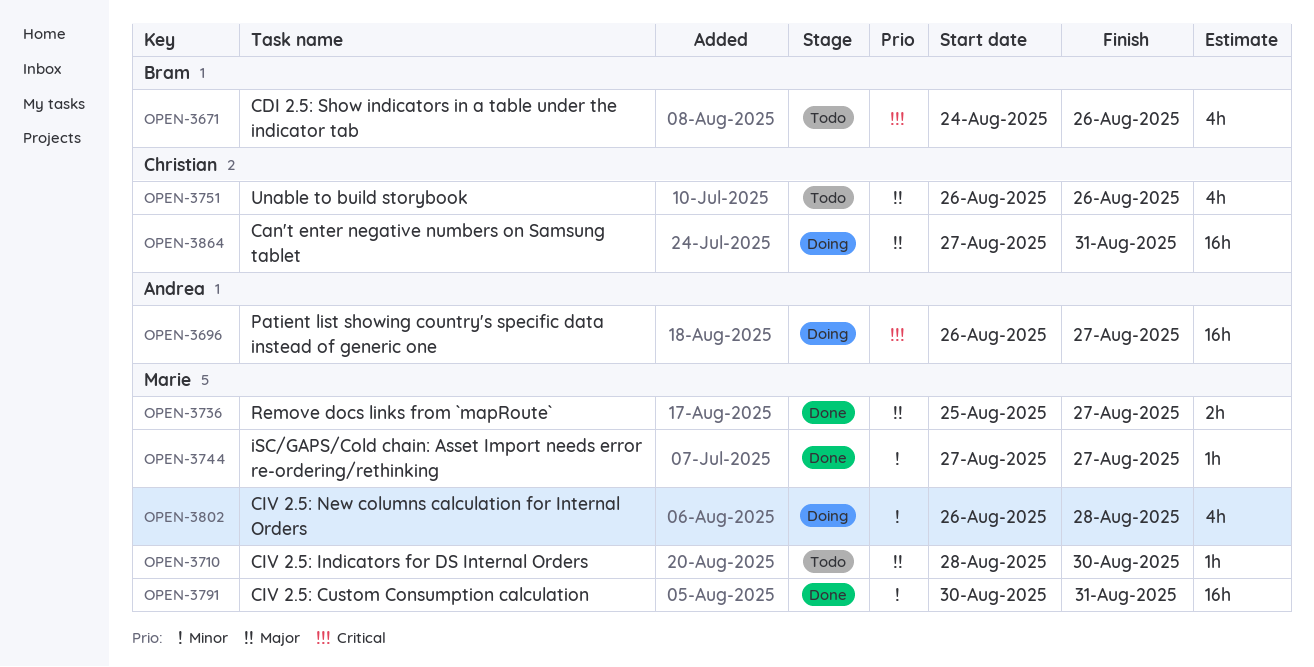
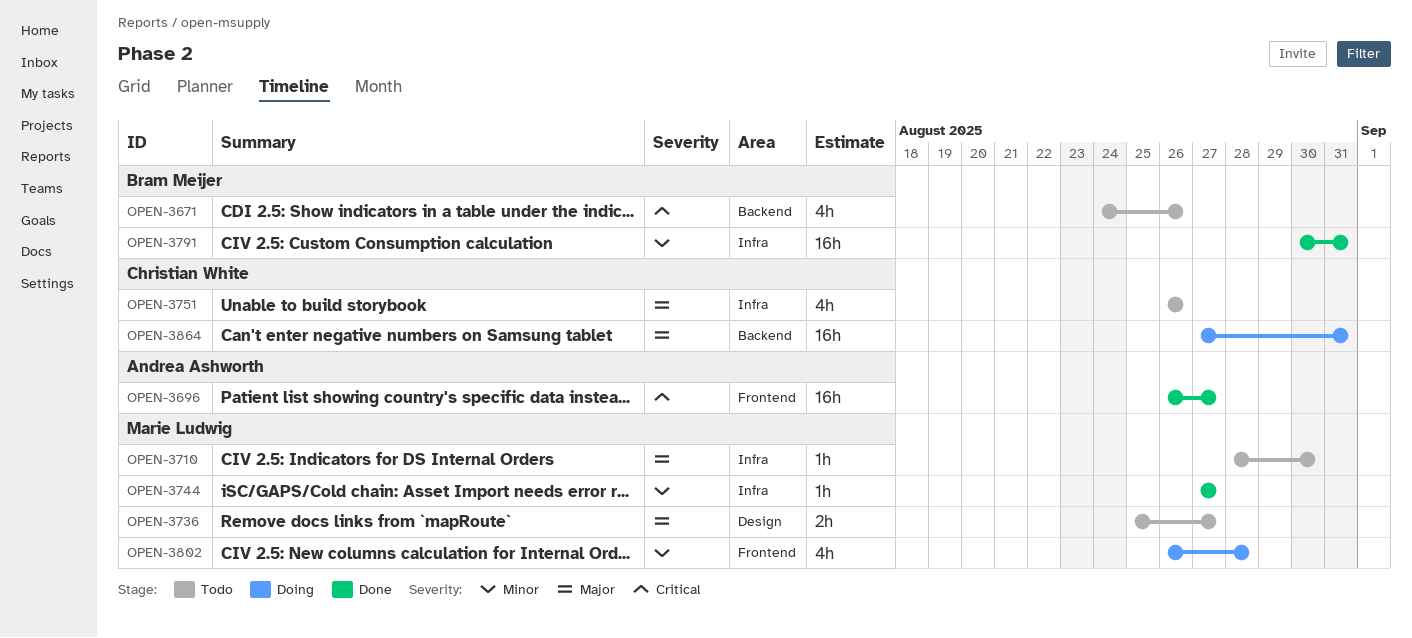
OPEN-3696, status: Doing -> Done
OPEN-3736, status: Done -> Todo
OPEN-3791, owner: Marie Ludwig -> Bram Meijer

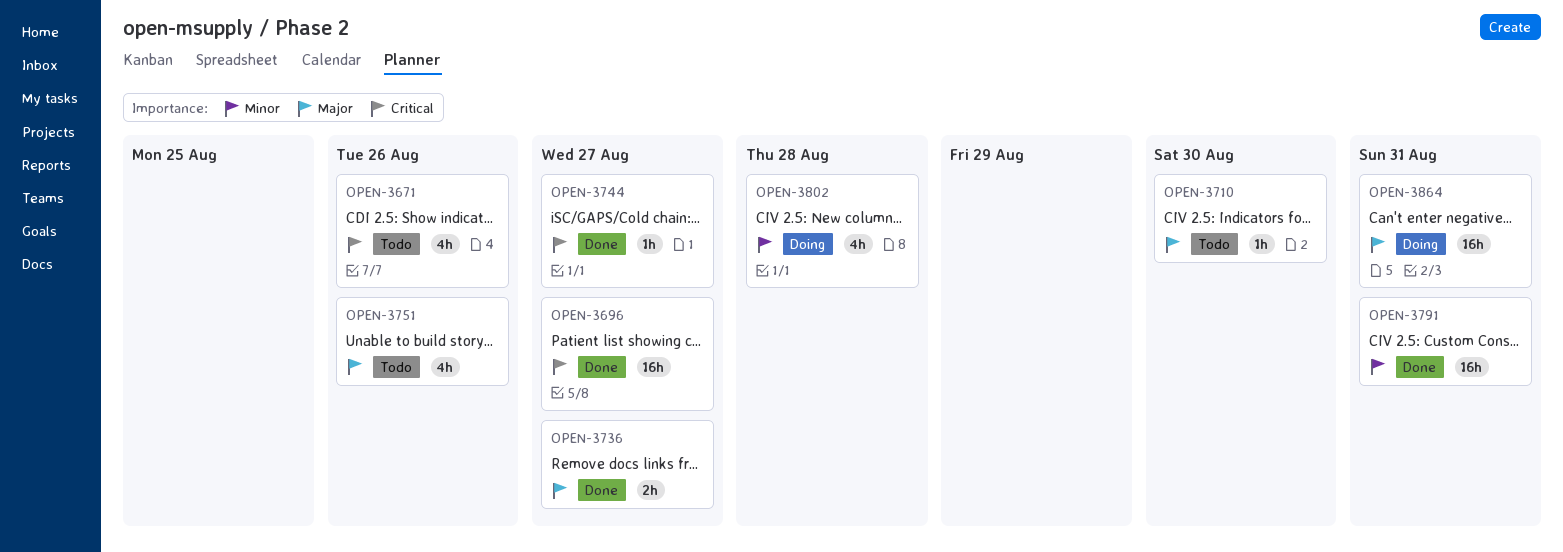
OPEN-3736, status: Todo -> Done
OPEN-3744, priority: Minor -> Critical

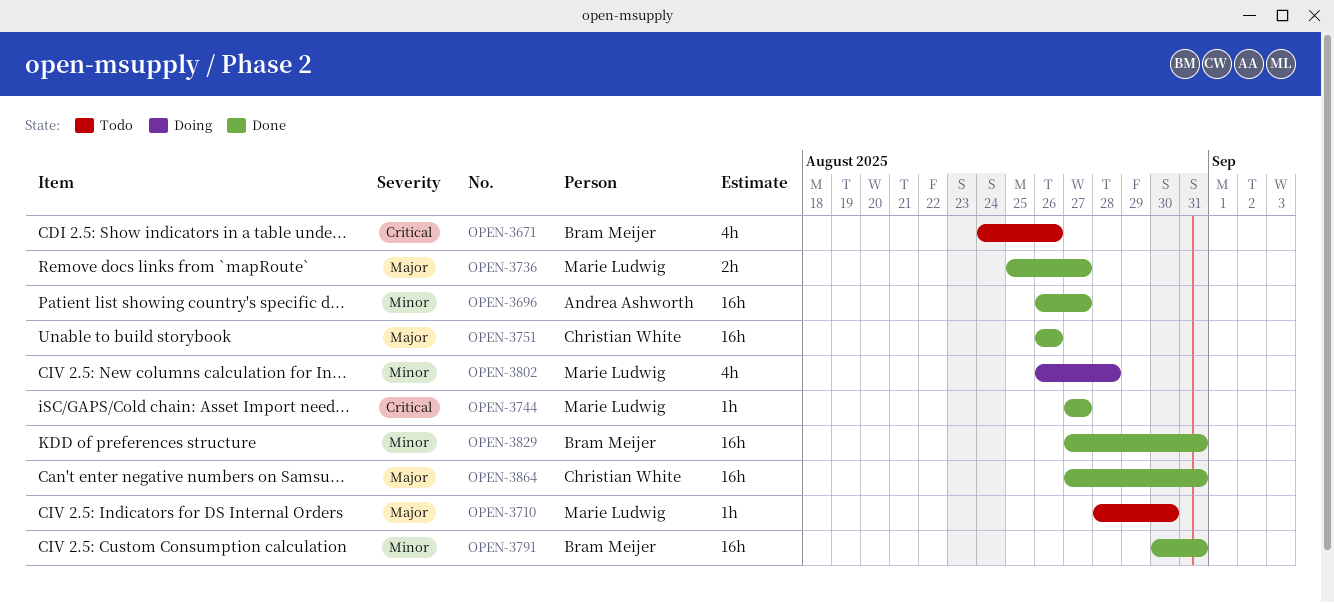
OPEN-3696, priority: Critical -> Minor
OPEN-3751, status: Todo -> Done
OPEN-3751, estimate: 4h -> 16h
OPEN-3829: none -> present
OPEN-3864, status: Doing -> Done

